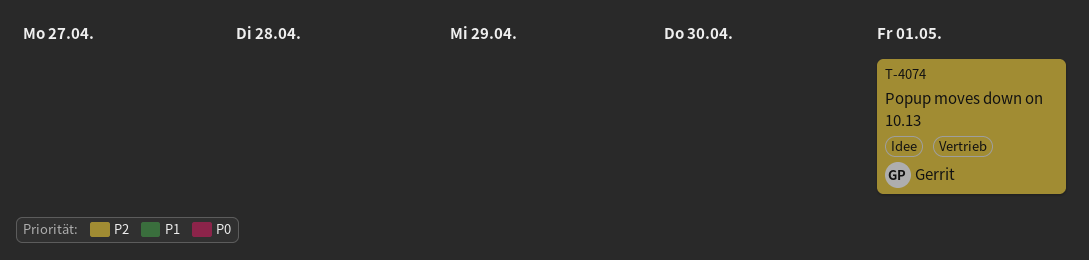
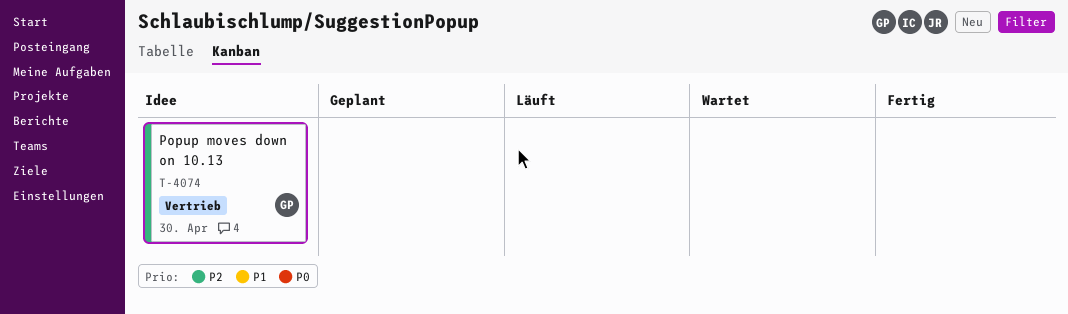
T-4074, due: May 1 -> Apr 30

